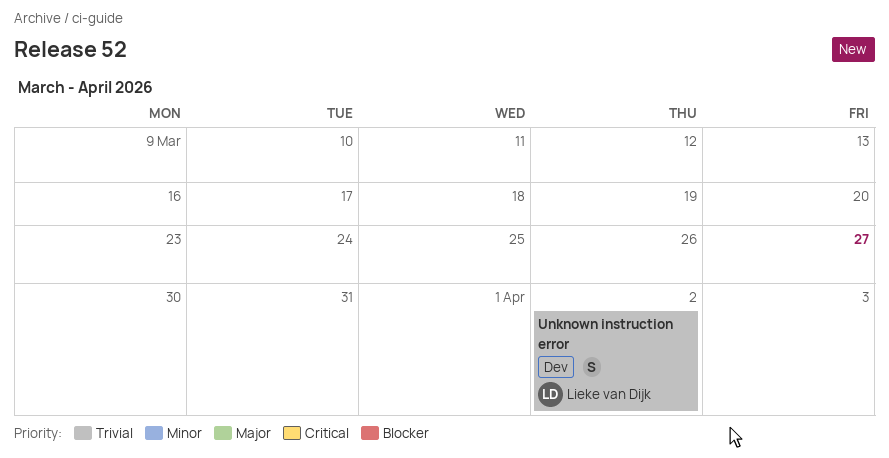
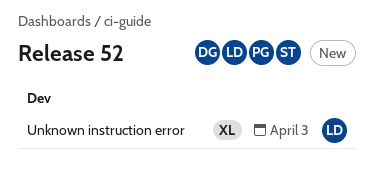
Unknown instruction error, estimate: S -> XL
Unknown instruction error, due: Apr 2 -> Apr 3

